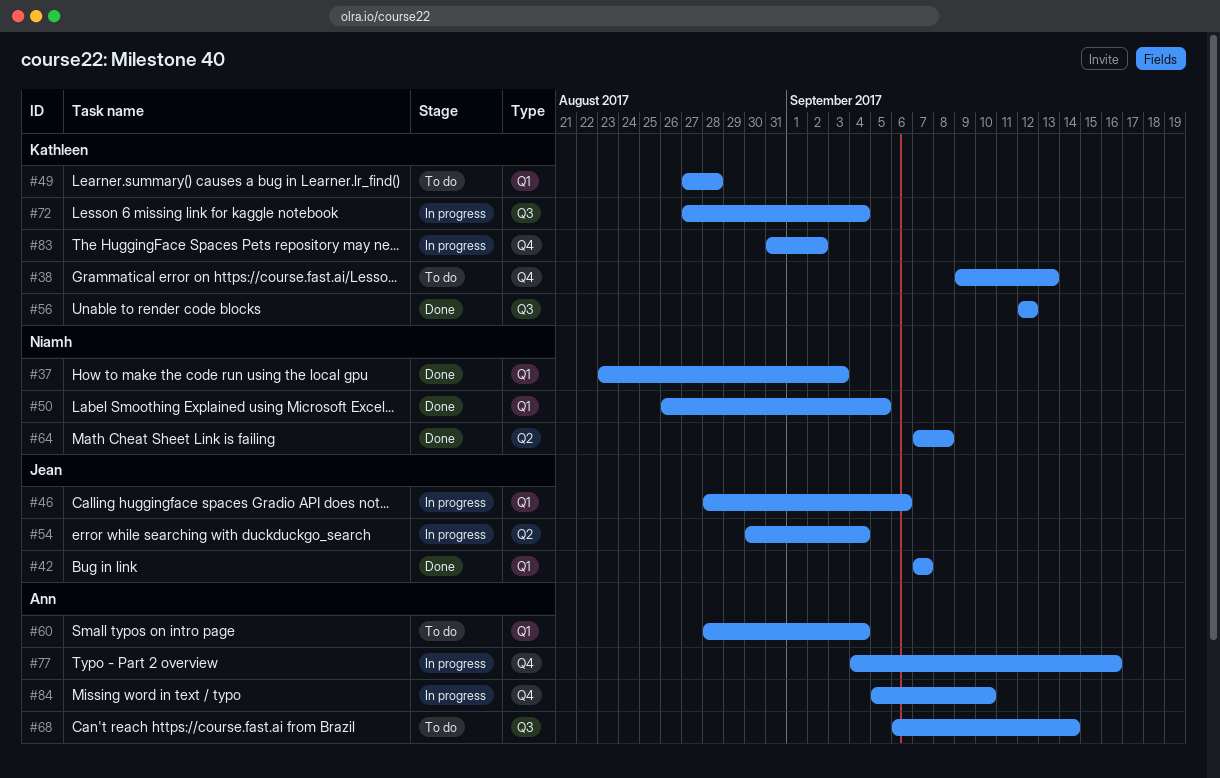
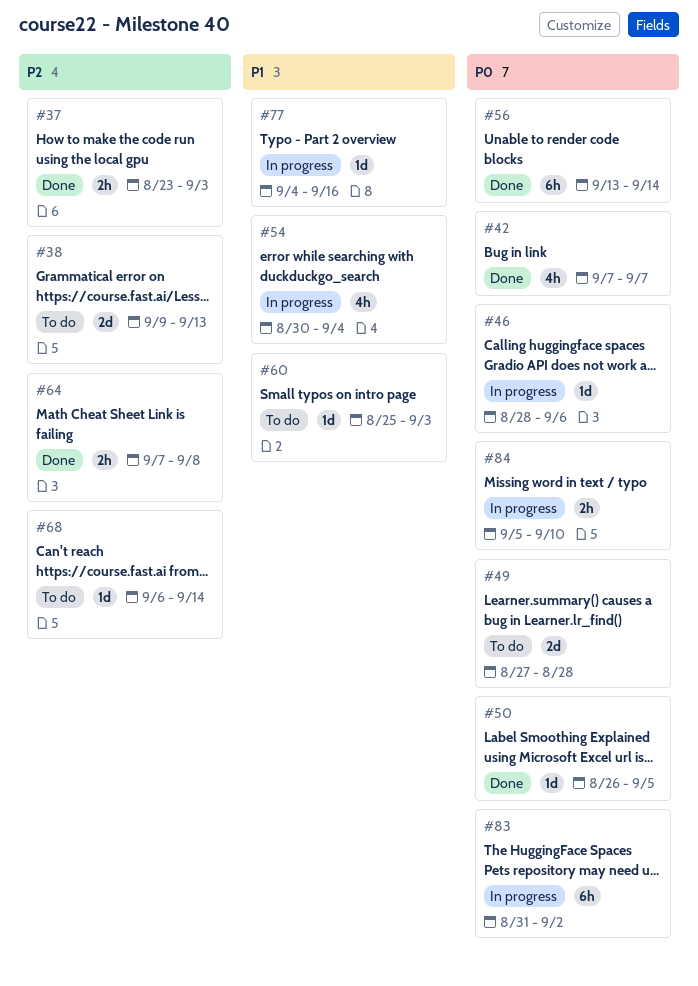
#56, start: Sep 12 -> Sep 13
#56, due: Sep 12 -> Sep 14
#60, start: Aug 28 -> Aug 25
#60, due: Sep 4 -> Sep 3
#72: present -> none

